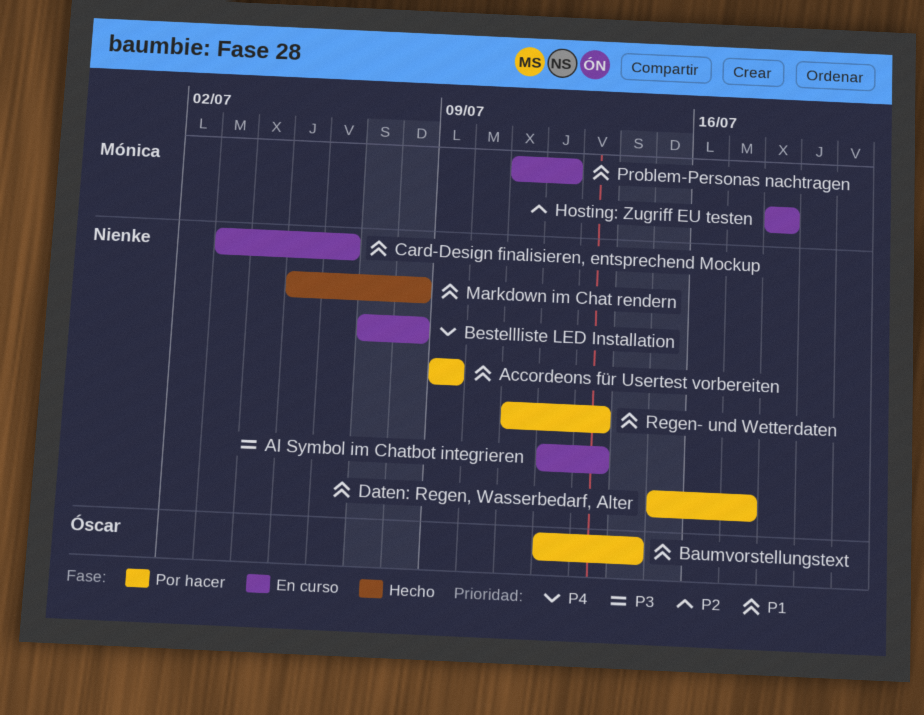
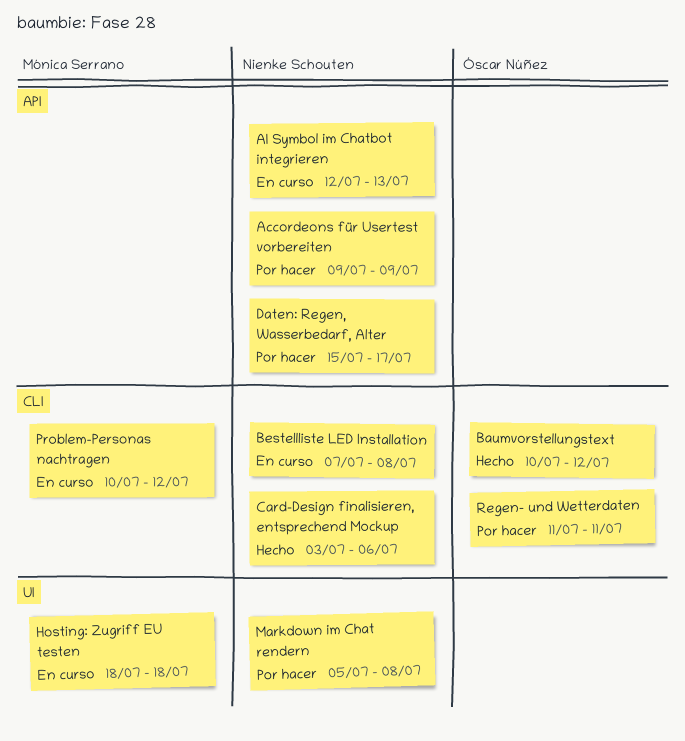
Baumvorstellungstext, status: Por hacer -> Hecho
Baumvorstellungstext, start: Jul 12 -> Jul 10
Baumvorstellungstext, due: Jul 14 -> Jul 12
Card-Design finalisieren, entsprechend Mockup, status: En curso -> Hecho
Markdown im Chat rendern, status: Hecho -> Por hacer
Problem-Personas nachtragen, start: Jul 11 -> Jul 10
Regen- und Wetterdaten, owner: Nienke Schouten -> Óscar Núñez
Regen- und Wetterdaten, due: Jul 13 -> Jul 11

